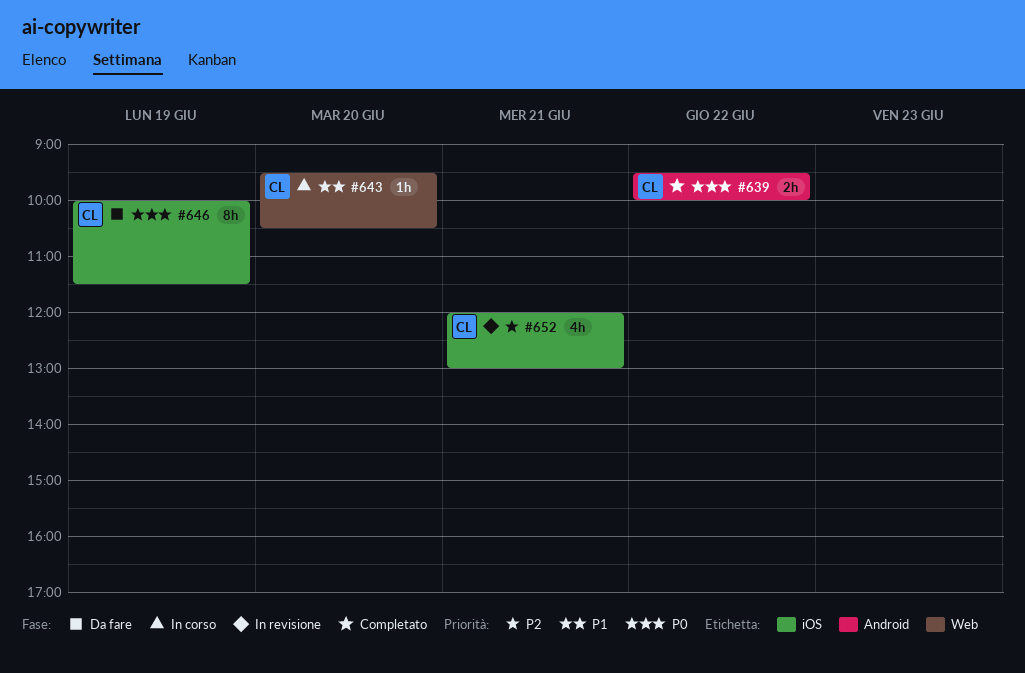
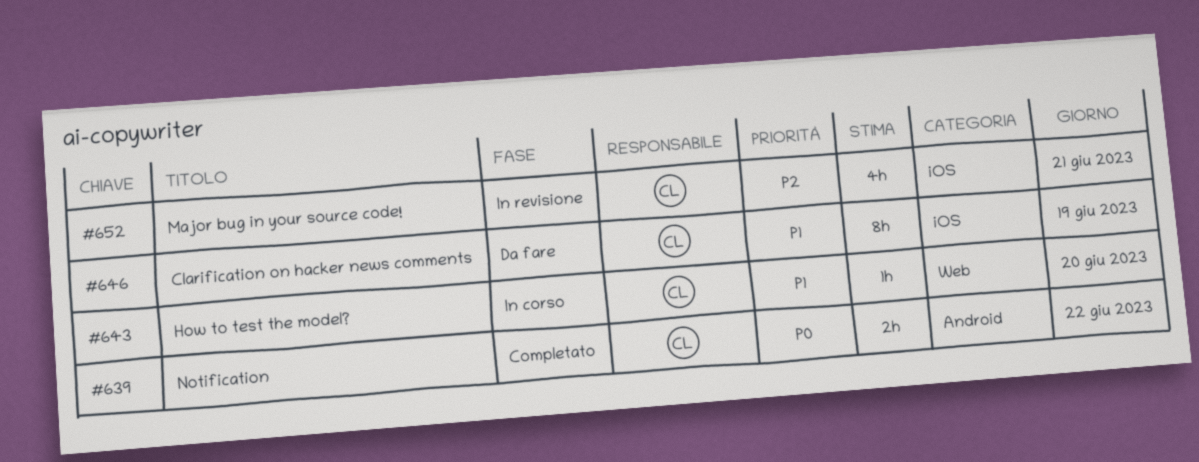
#646, priority: P0 -> P1

